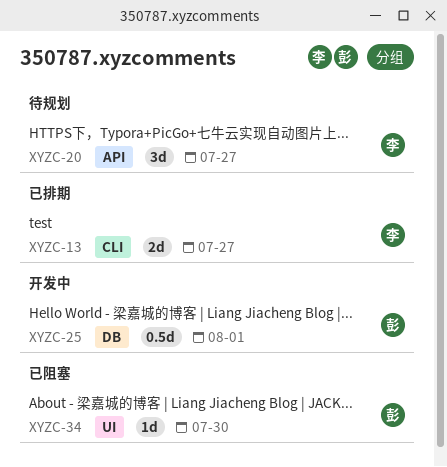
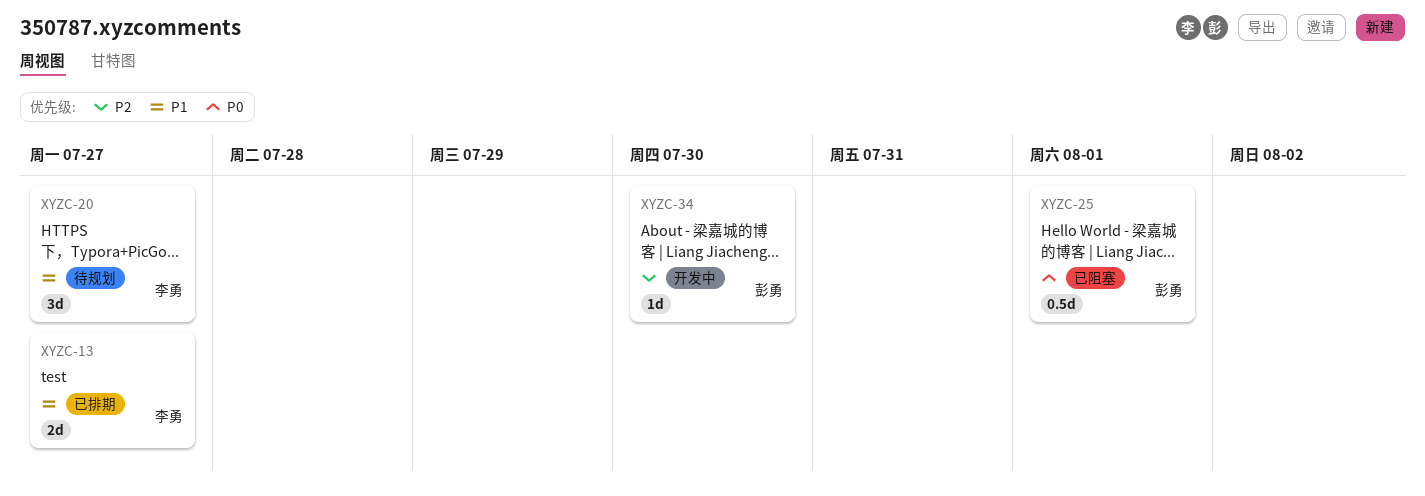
XYZC-25, status: 开发中 -> 已阻塞
XYZC-34, status: 已阻塞 -> 开发中

